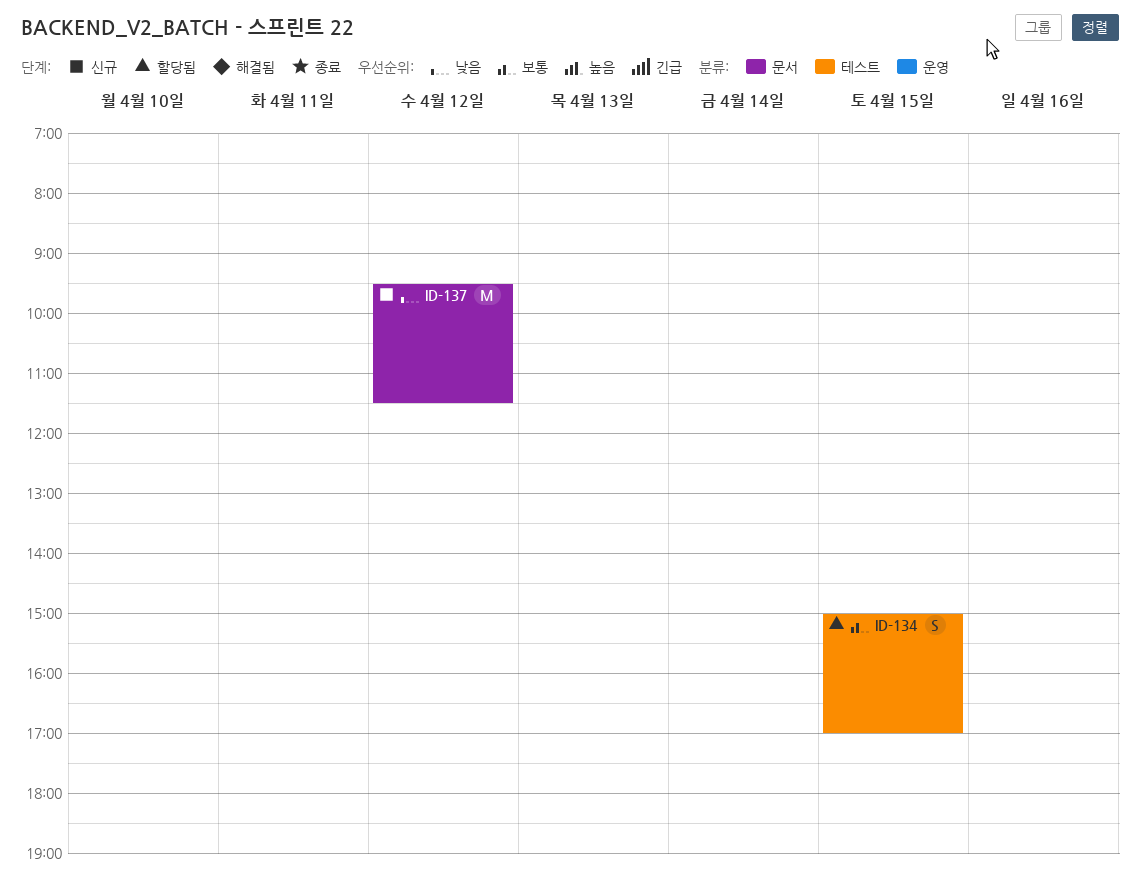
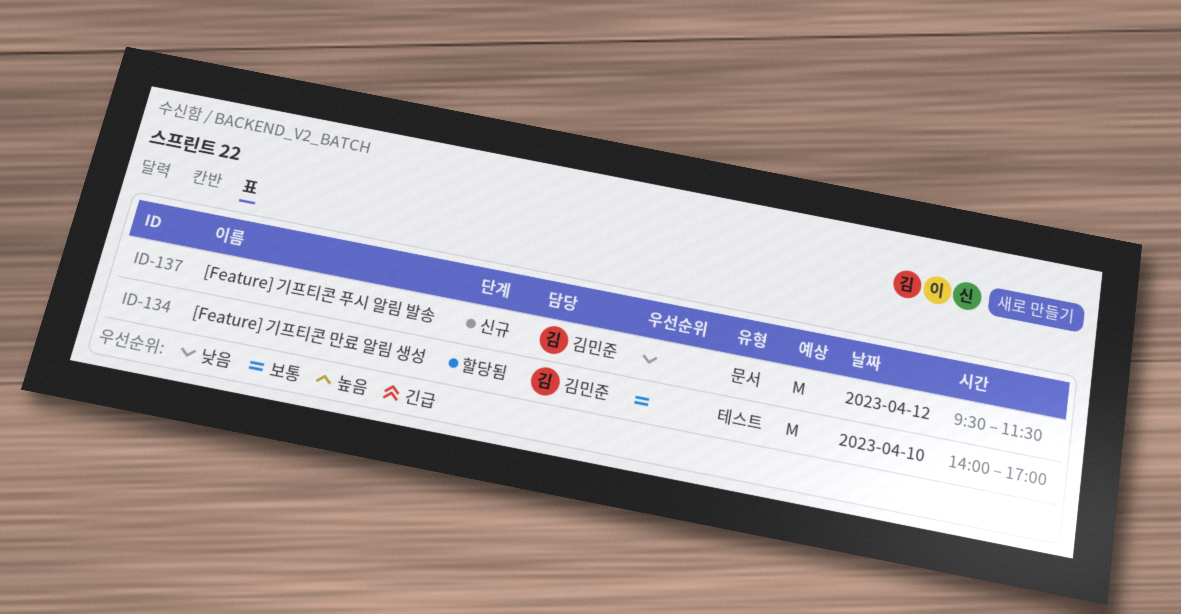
ID-134, estimate: S -> M
ID-134, day: Apr 15 -> Apr 10
ID-134, begins: 15:00 -> 14:00

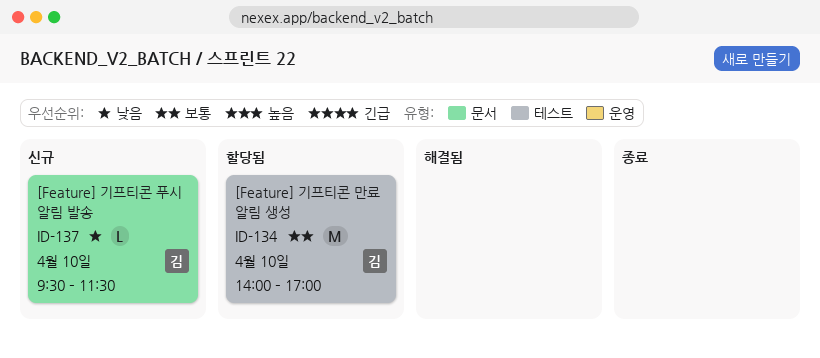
ID-137, estimate: M -> L
ID-137, day: Apr 12 -> Apr 10

